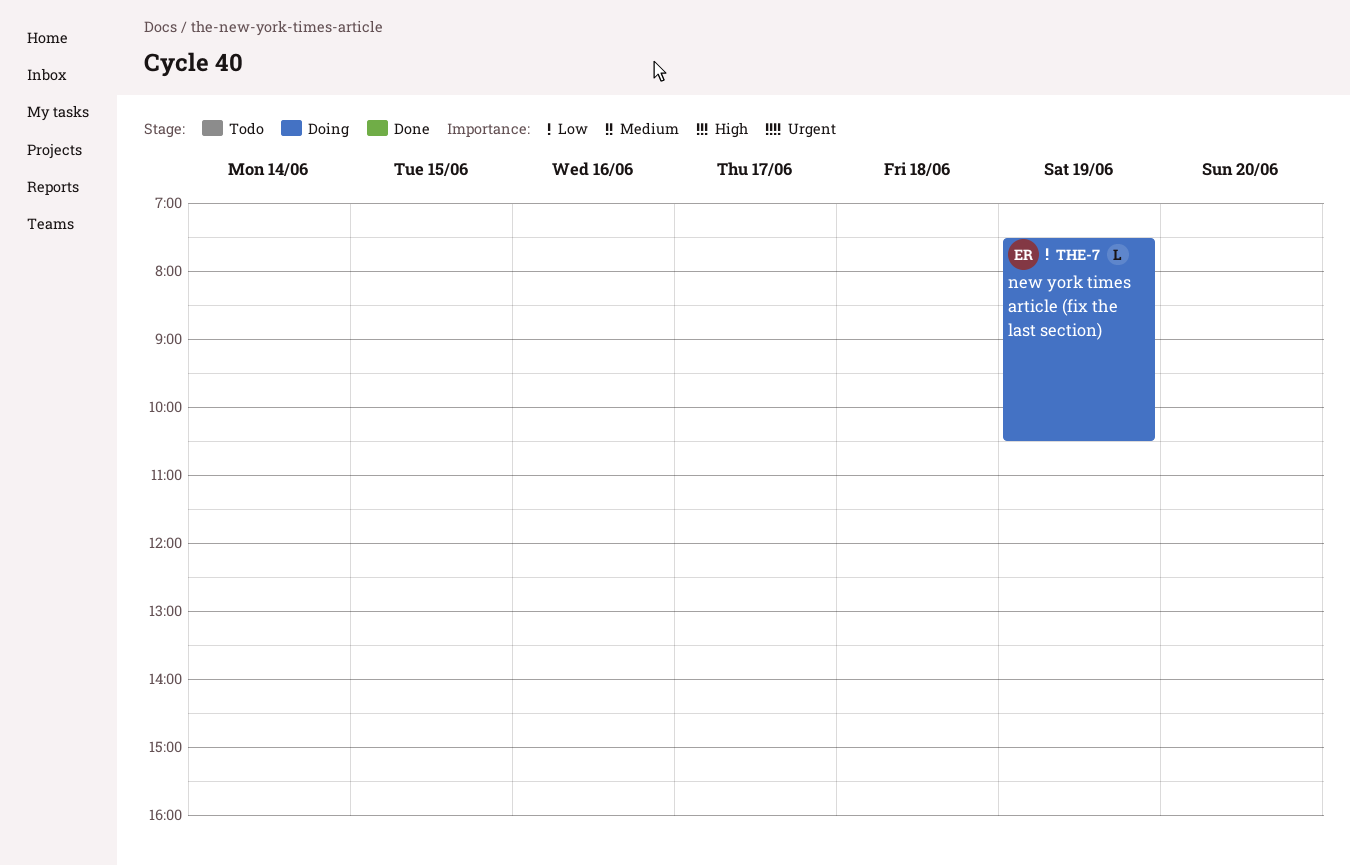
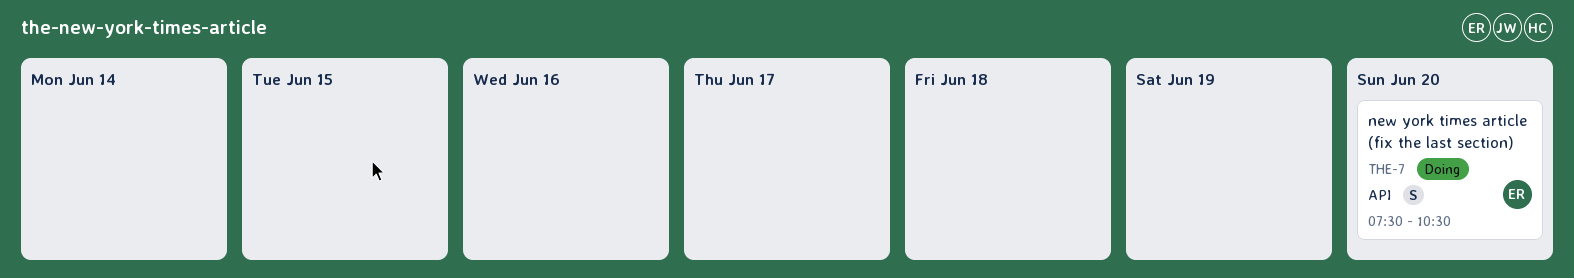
THE-7, estimate: L -> S
THE-7, day: Jun 19 -> Jun 20

